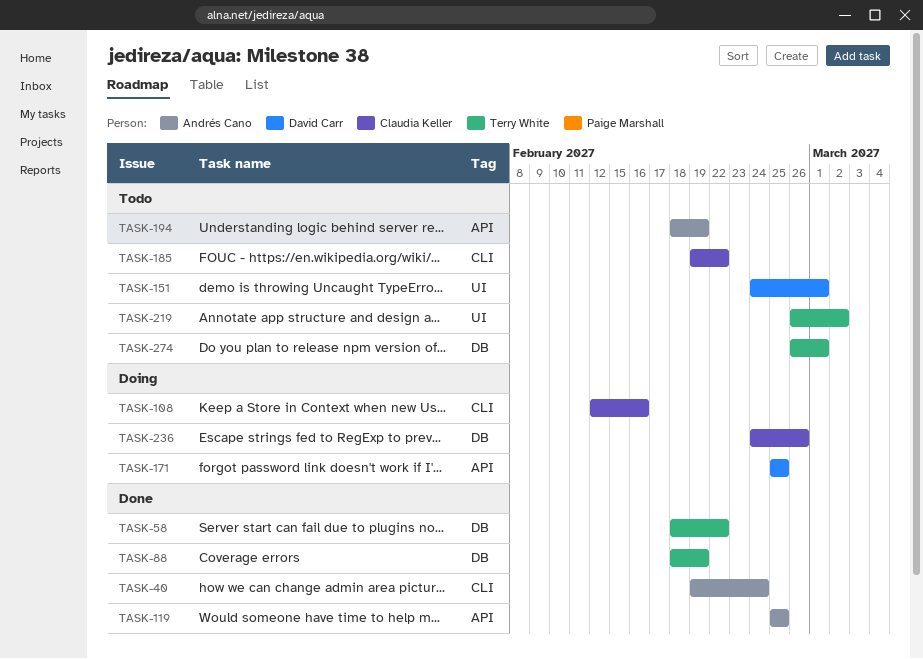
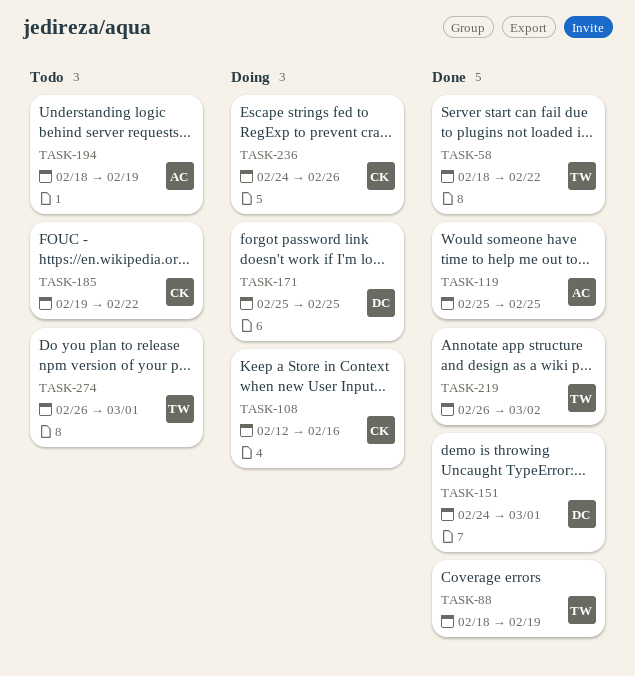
TASK-40: present -> none
TASK-151, status: Todo -> Done
TASK-219, status: Todo -> Done

